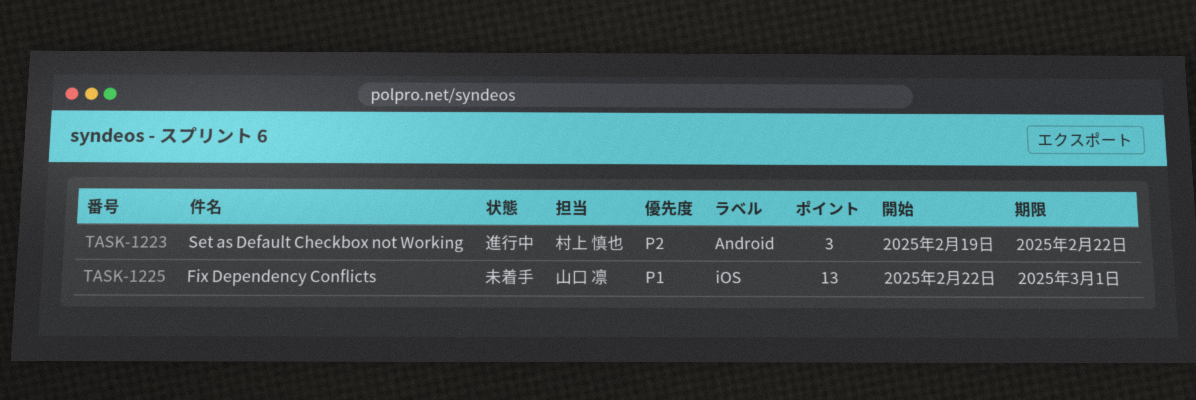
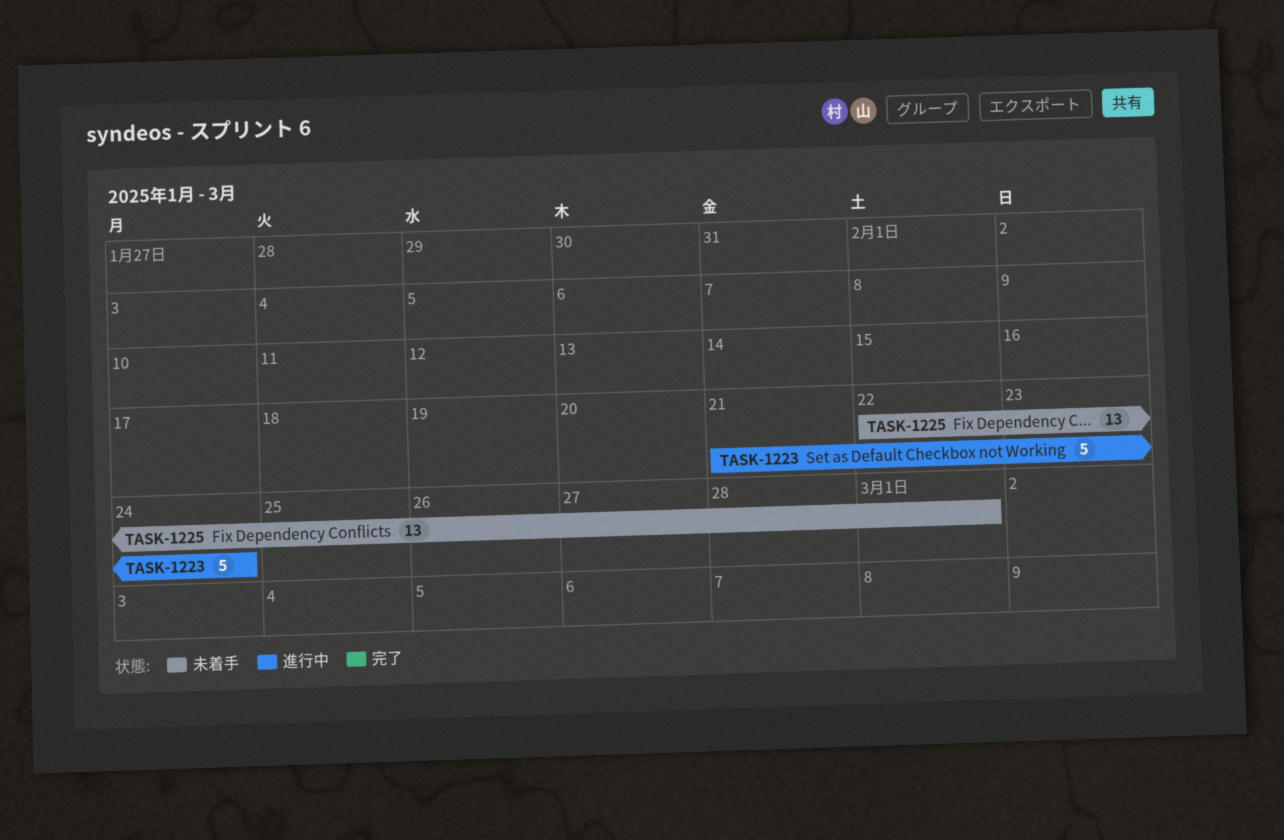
TASK-1223, estimate: 3 -> 5
TASK-1223, start: Feb 19 -> Feb 21
TASK-1223, due: Feb 22 -> Feb 24

